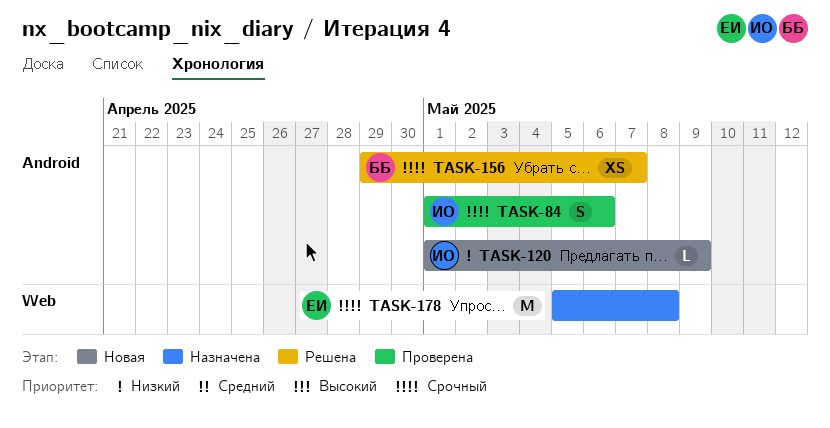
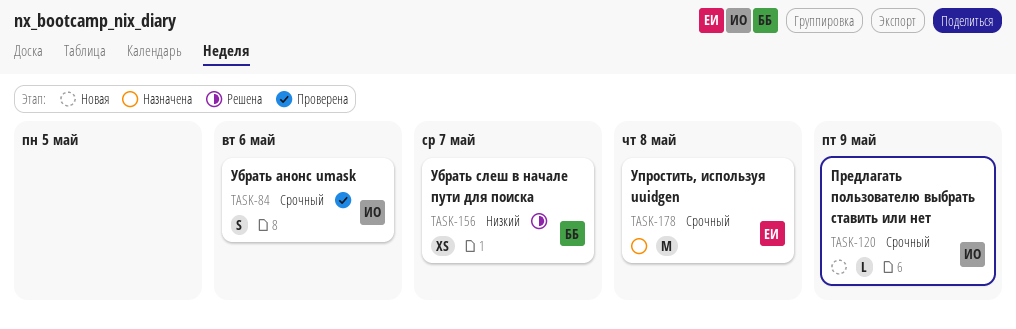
TASK-120, priority: Низкий -> Срочный
TASK-156, priority: Срочный -> Низкий

